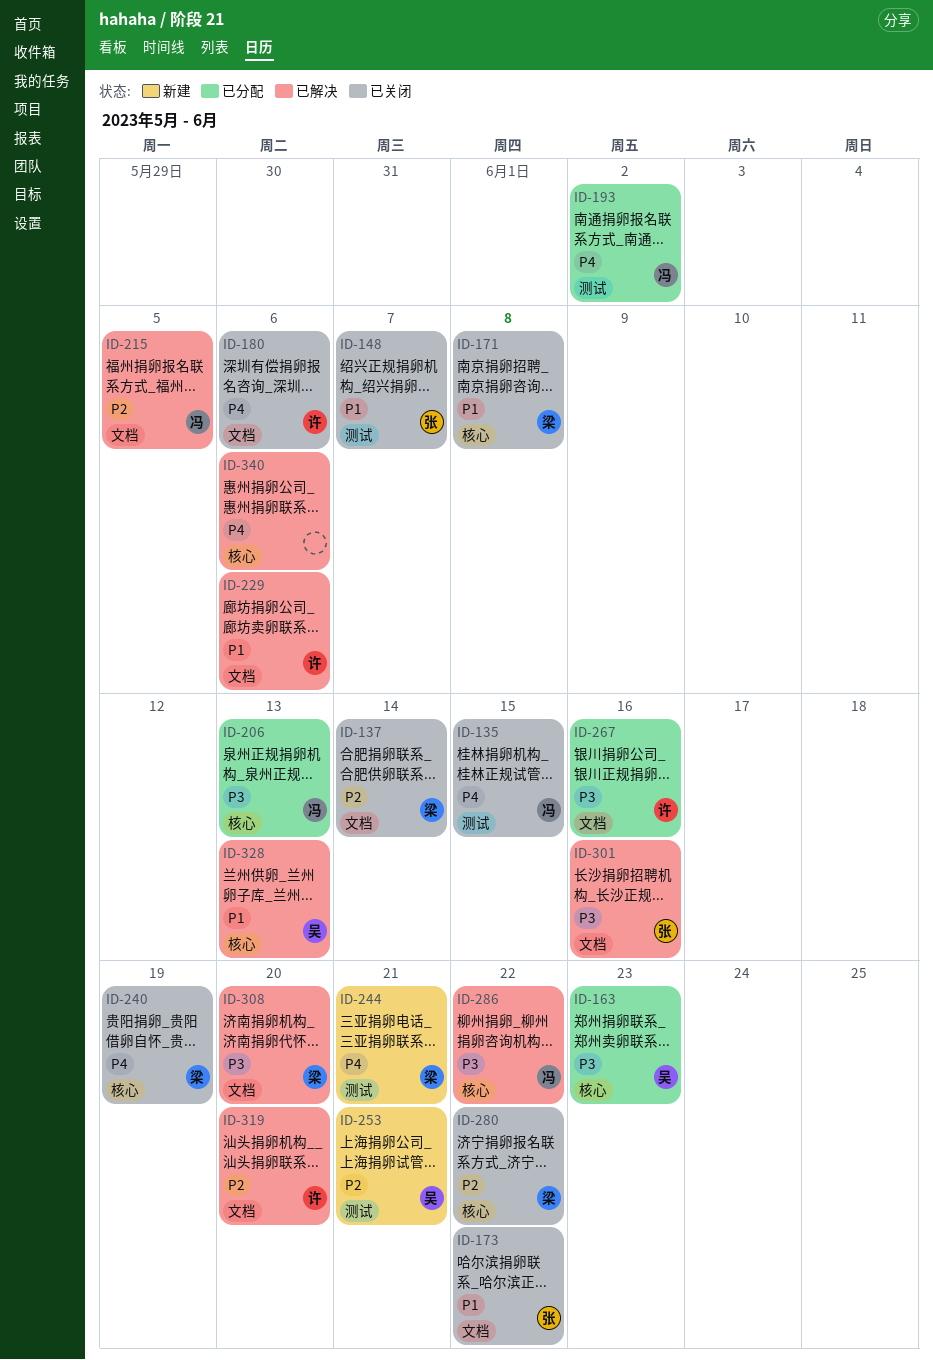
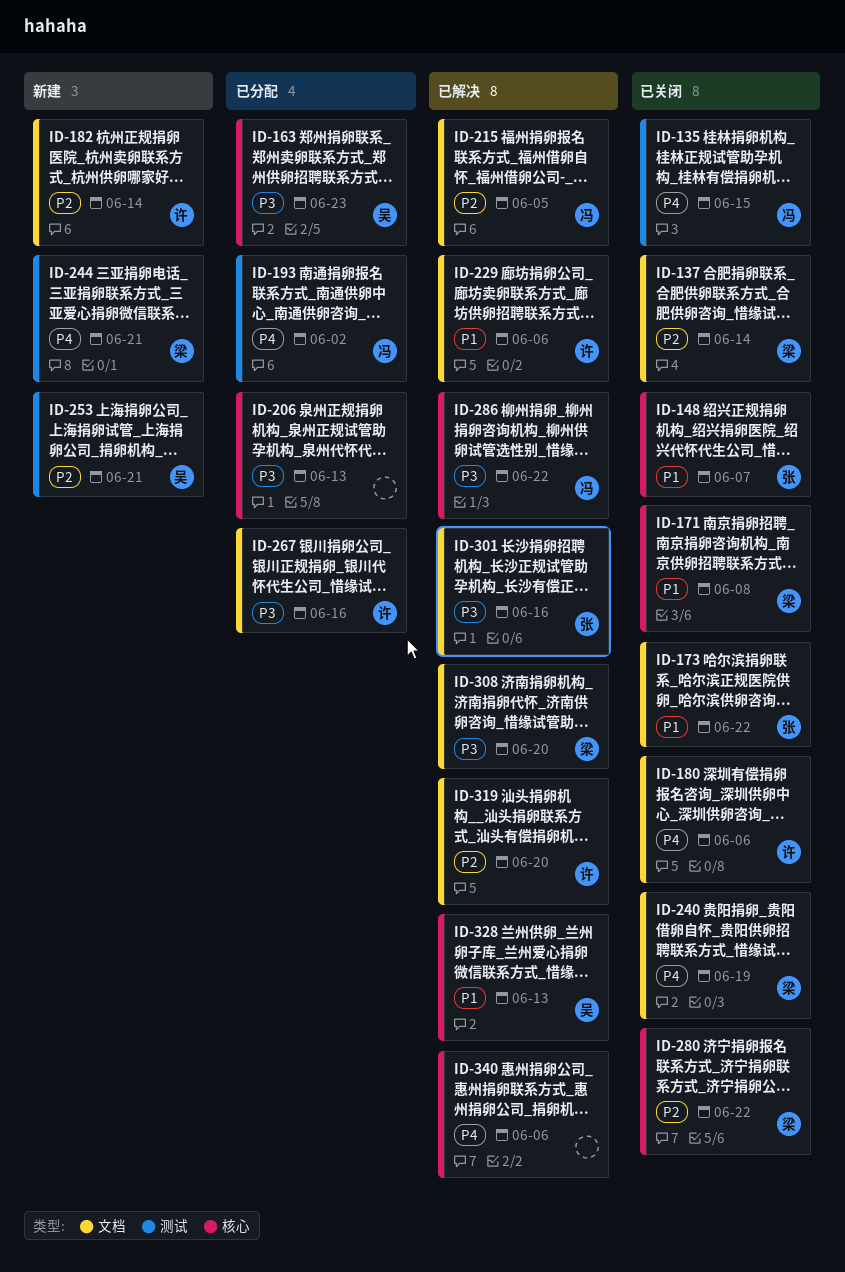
ID-148, label: 测试 -> 核心
ID-182: none -> present
ID-206, owner: 冯 -> none
ID-240, label: 核心 -> 文档

